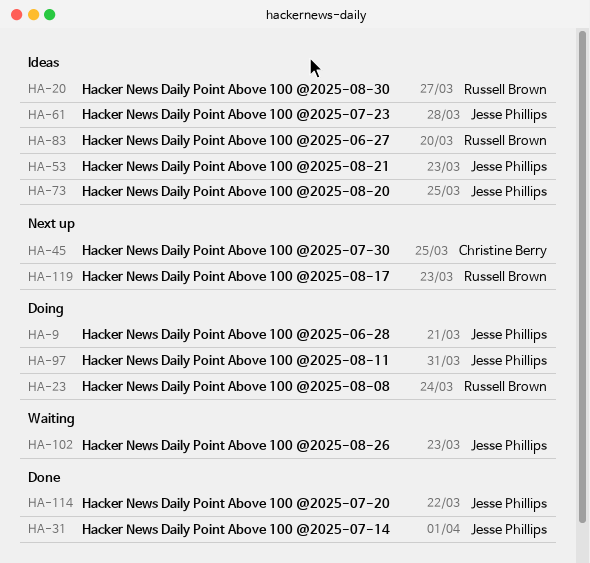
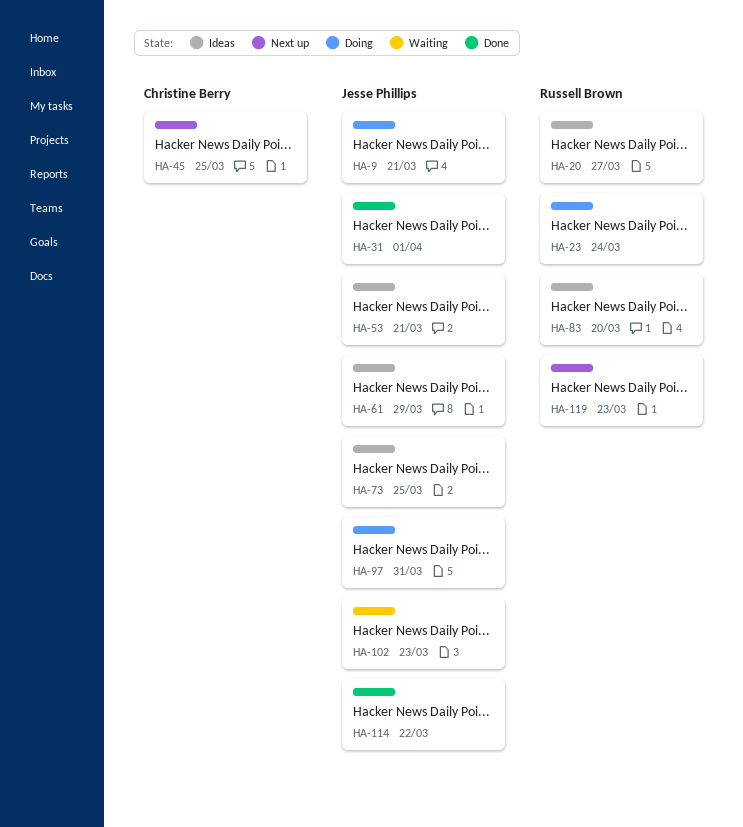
HA-53, due: Mar 23 -> Mar 21
HA-61, due: Mar 28 -> Mar 29

